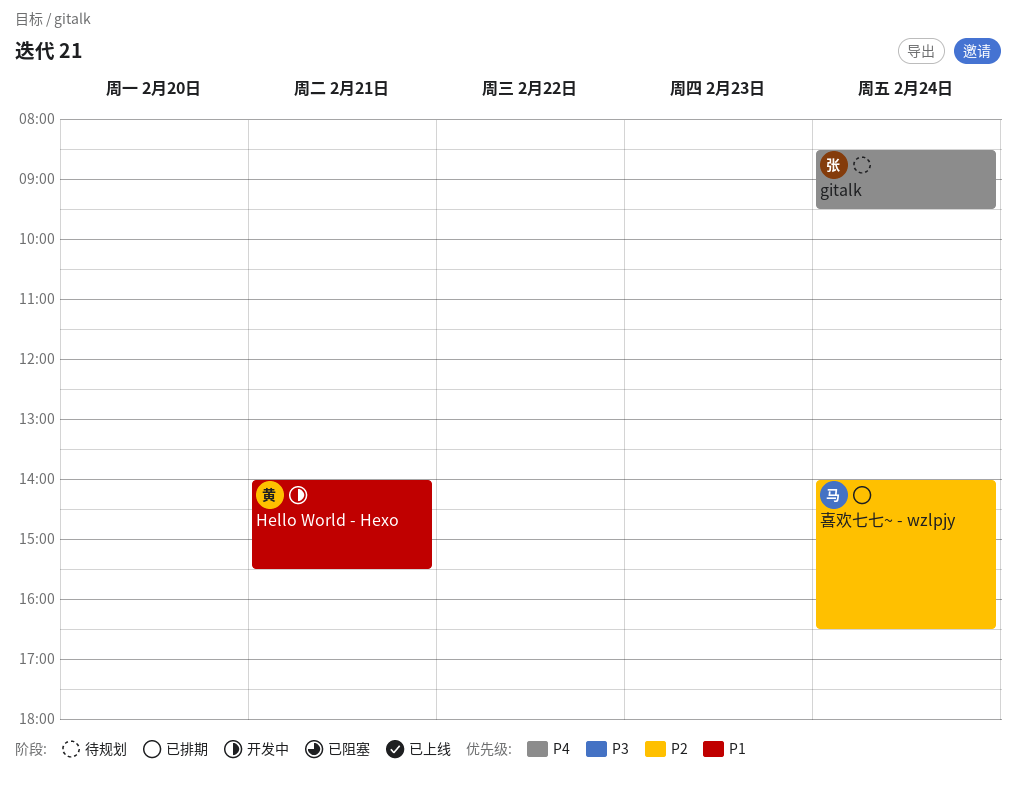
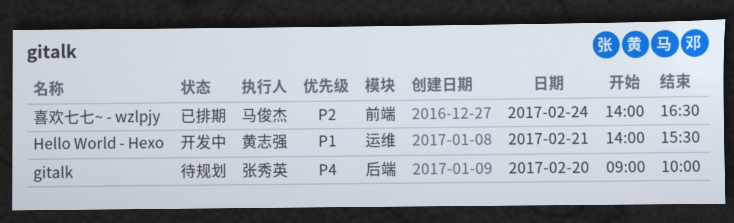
gitalk, day: Feb 24 -> Feb 20
gitalk, begins: 08:30 -> 09:00
gitalk, ends: 09:30 -> 10:00

